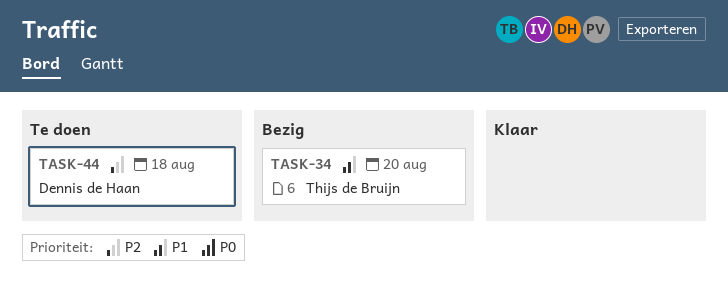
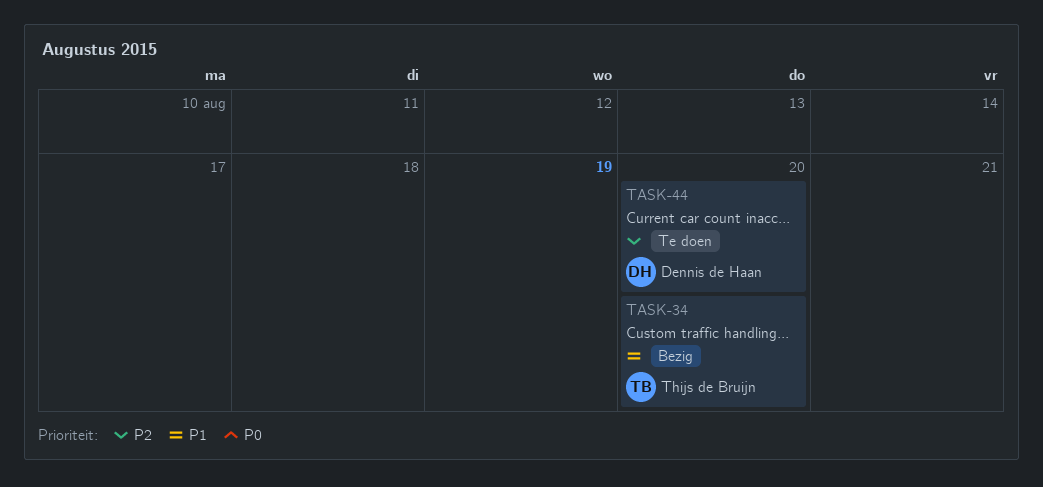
TASK-44, due: Aug 18 -> Aug 20

